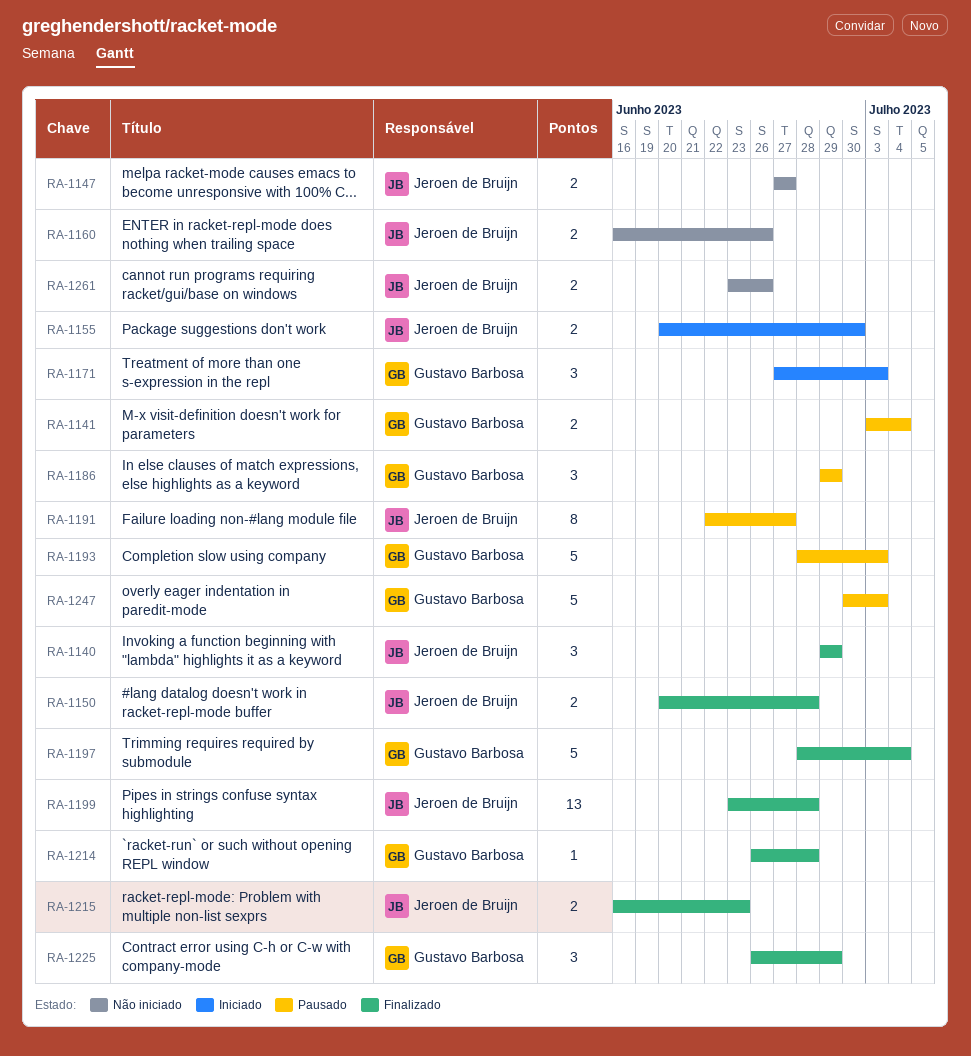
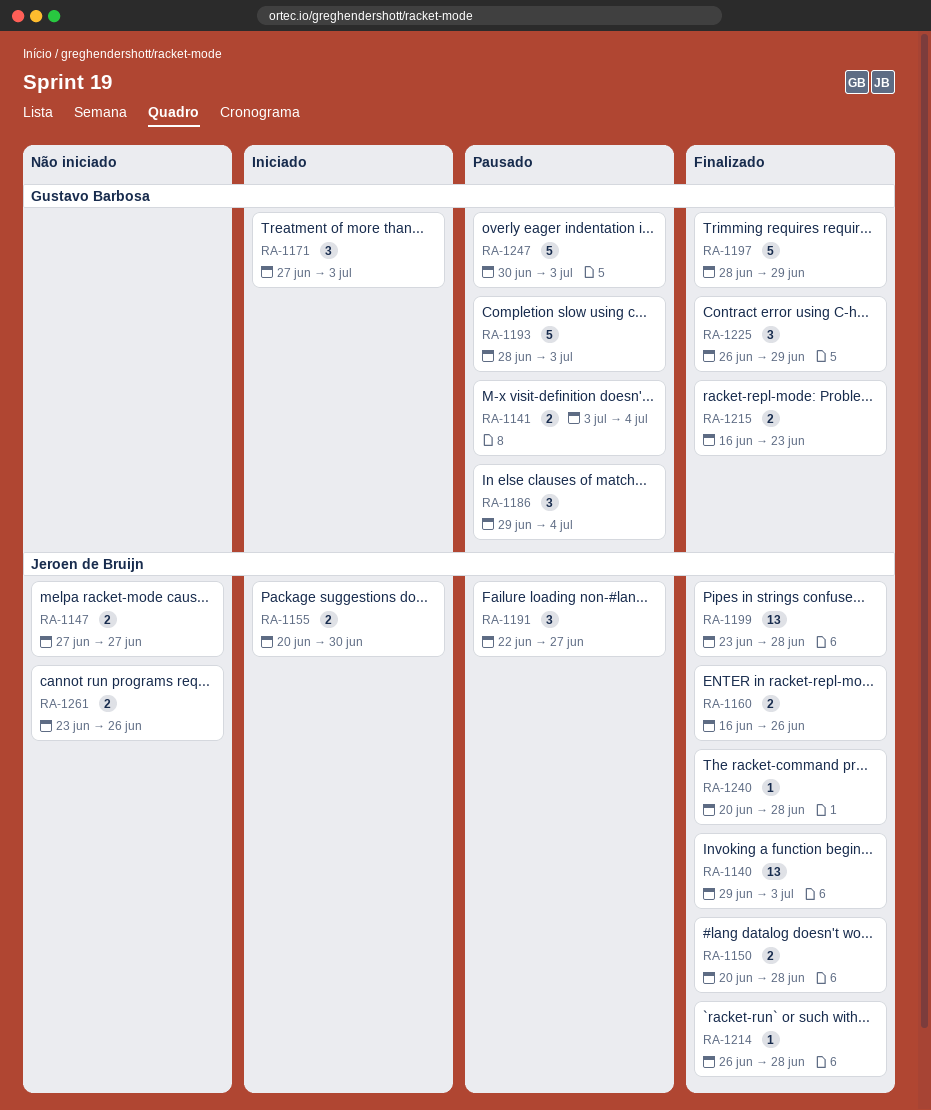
RA-1140, estimate: 3 -> 13
RA-1140, due: Jun 29 -> Jul 3
RA-1160, status: Não iniciado -> Finalizado
RA-1186, due: Jun 29 -> Jul 4
RA-1191, estimate: 8 -> 3
RA-1197, due: Jul 4 -> Jun 29
RA-1214, owner: Gustavo Barbosa -> Jeroen de Bruijn
RA-1215, owner: Jeroen de Bruijn -> Gustavo Barbosa
RA-1240: none -> present

